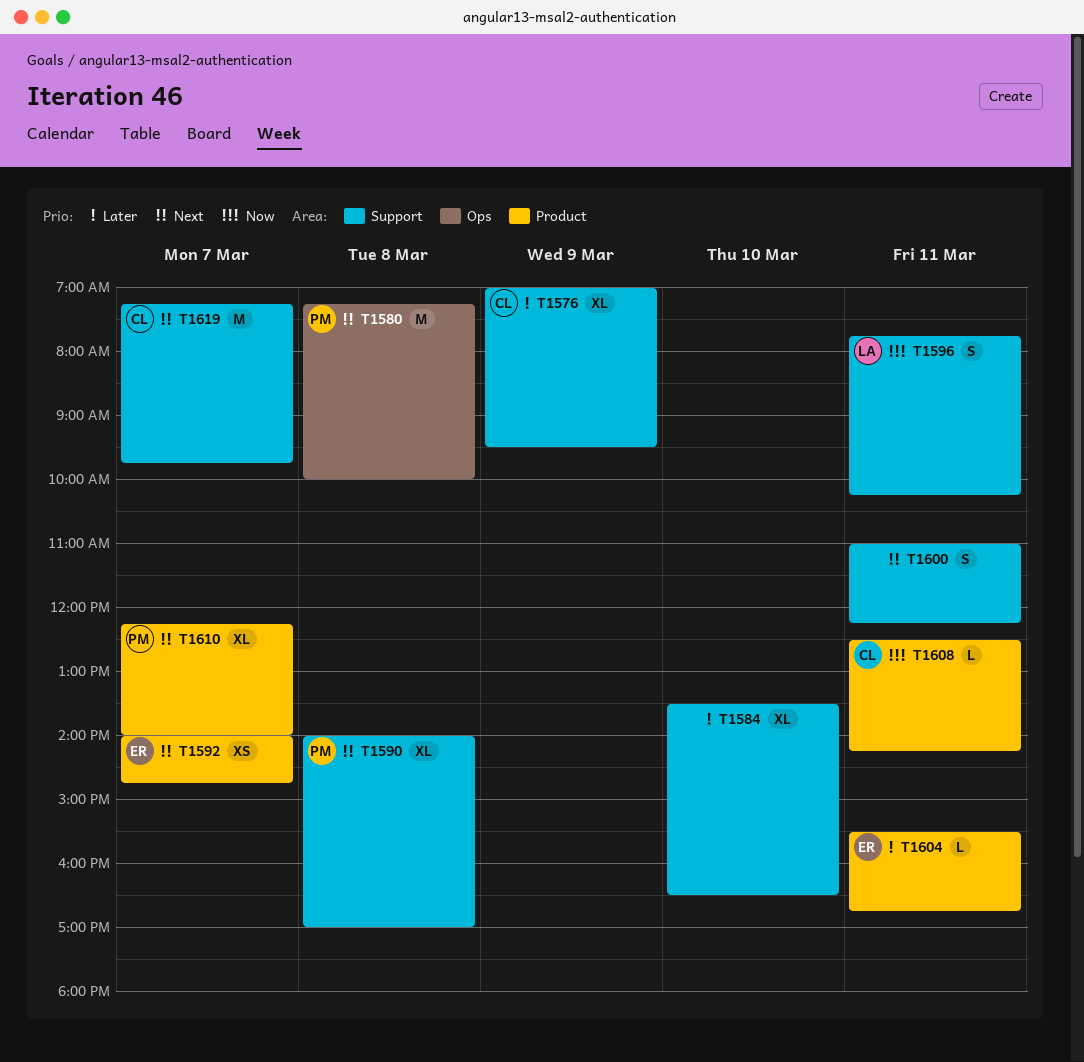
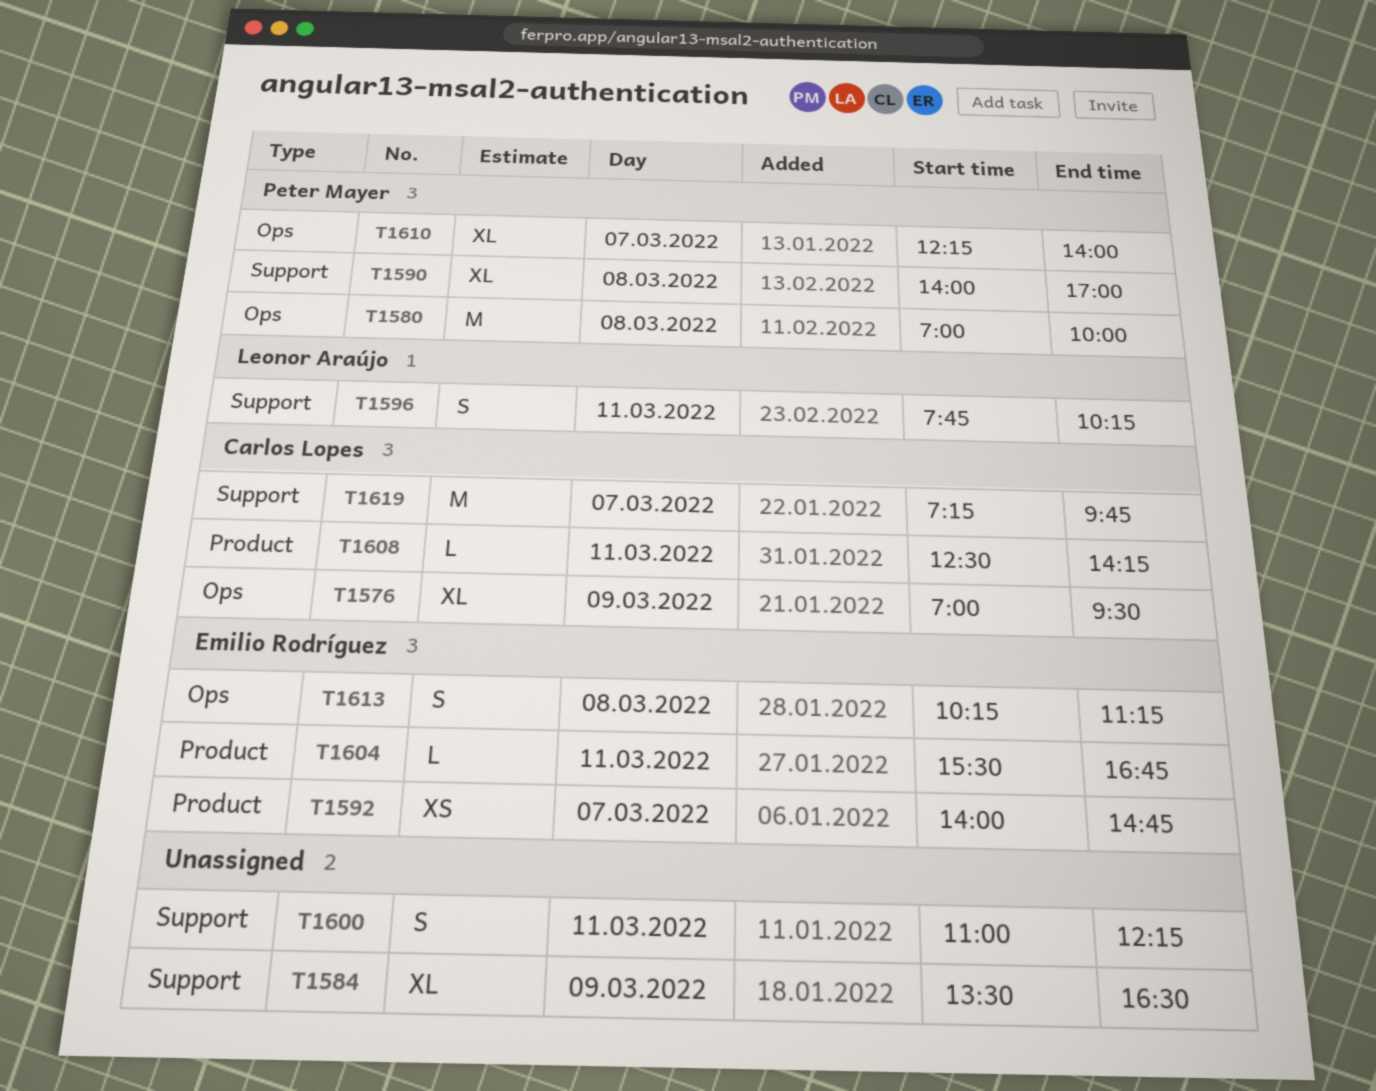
T1576, label: Support -> Ops
T1580, begins: 07:15 -> 07:00
T1584, day: Mar 10 -> Mar 9
T1610, label: Product -> Ops
T1613: none -> present

